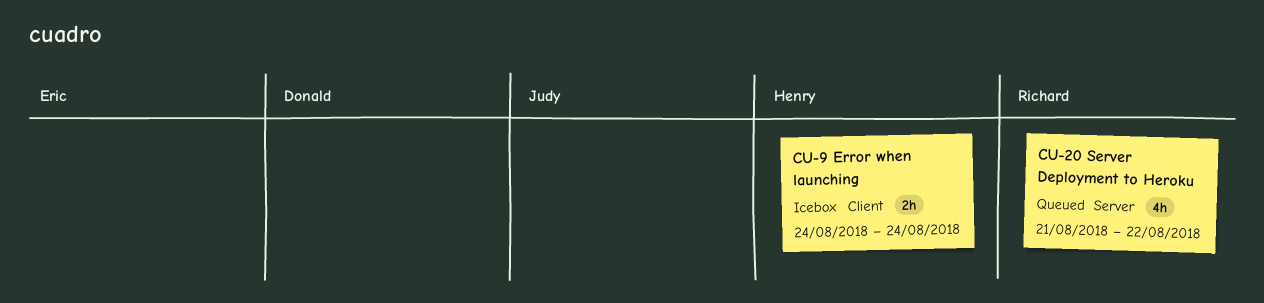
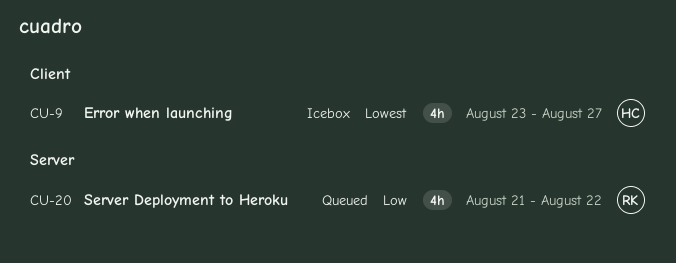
CU-9, estimate: 2h -> 4h
CU-9, start: Aug 24 -> Aug 23
CU-9, due: Aug 24 -> Aug 27

